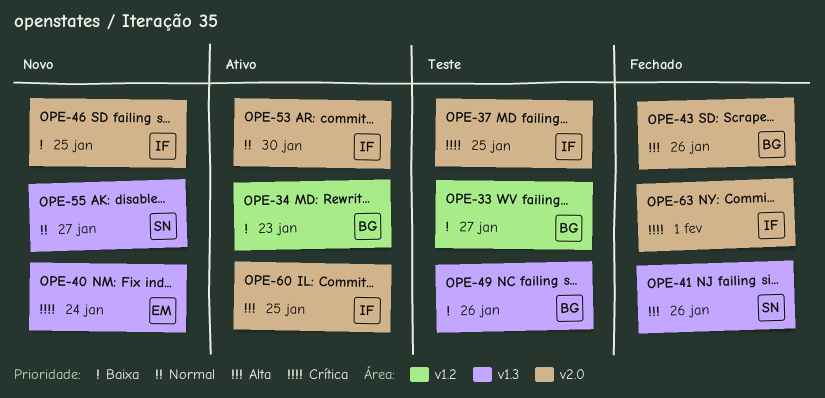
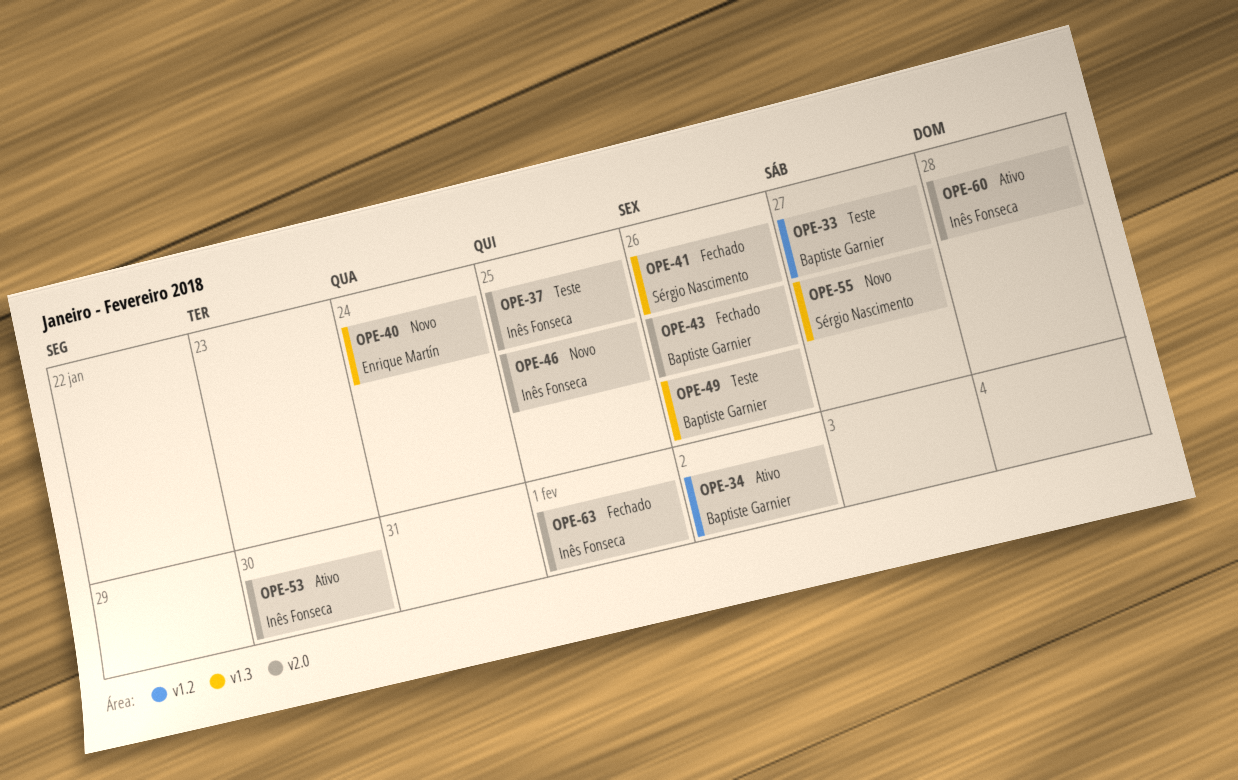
OPE-34, due: Jan 23 -> Feb 2
OPE-60, due: Jan 25 -> Jan 28

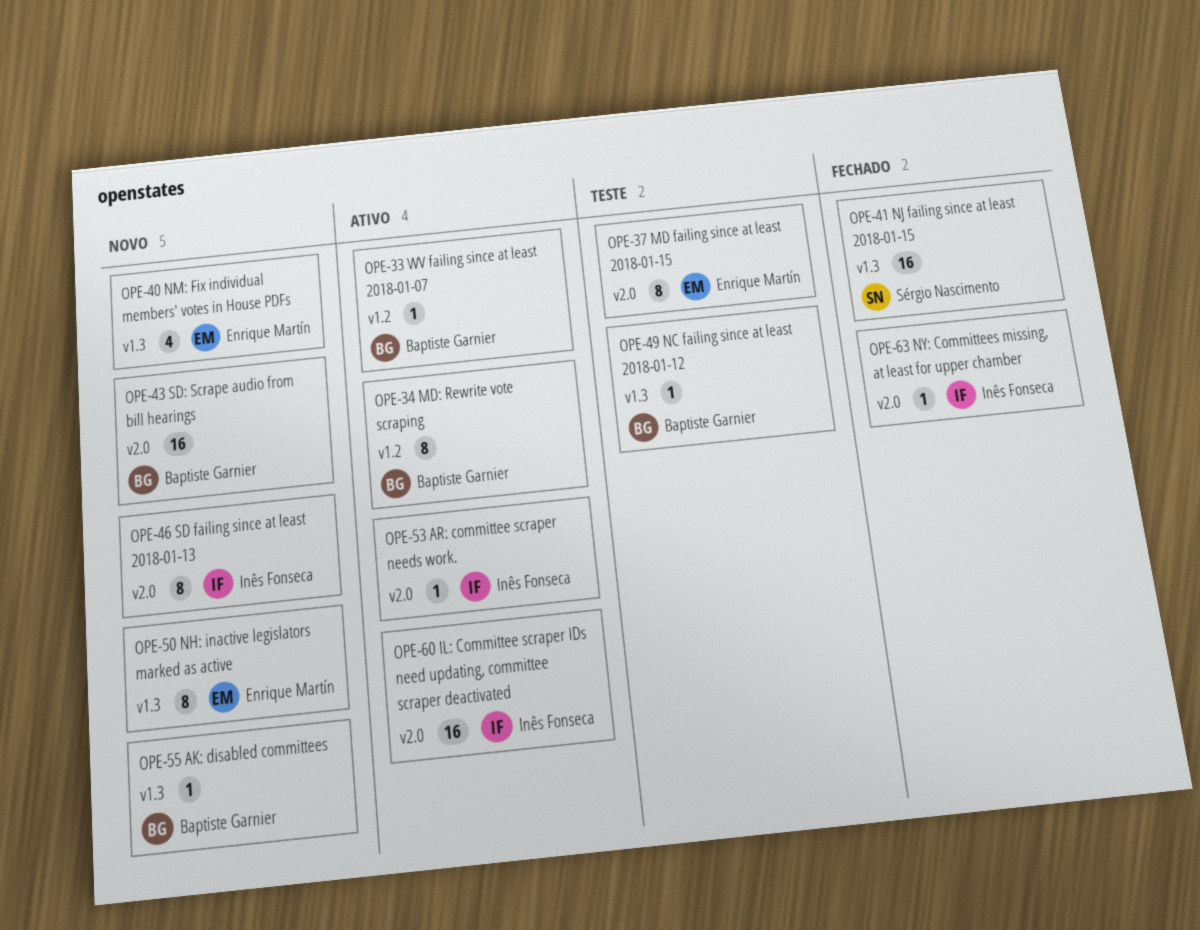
OPE-33, status: Teste -> Ativo
OPE-37, owner: Inês Fonseca -> Enrique Martín
OPE-43, status: Fechado -> Novo
OPE-50: none -> present
OPE-55, owner: Sérgio Nascimento -> Baptiste Garnier

